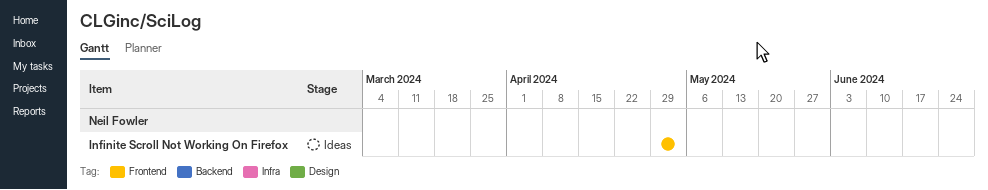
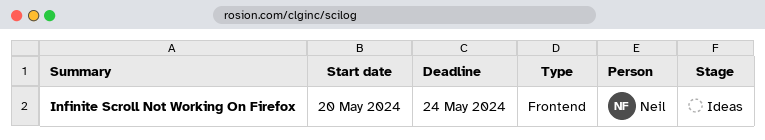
Infinite Scroll Not Working On Firefox, start: Apr 29 -> May 20
Infinite Scroll Not Working On Firefox, due: May 3 -> May 24

